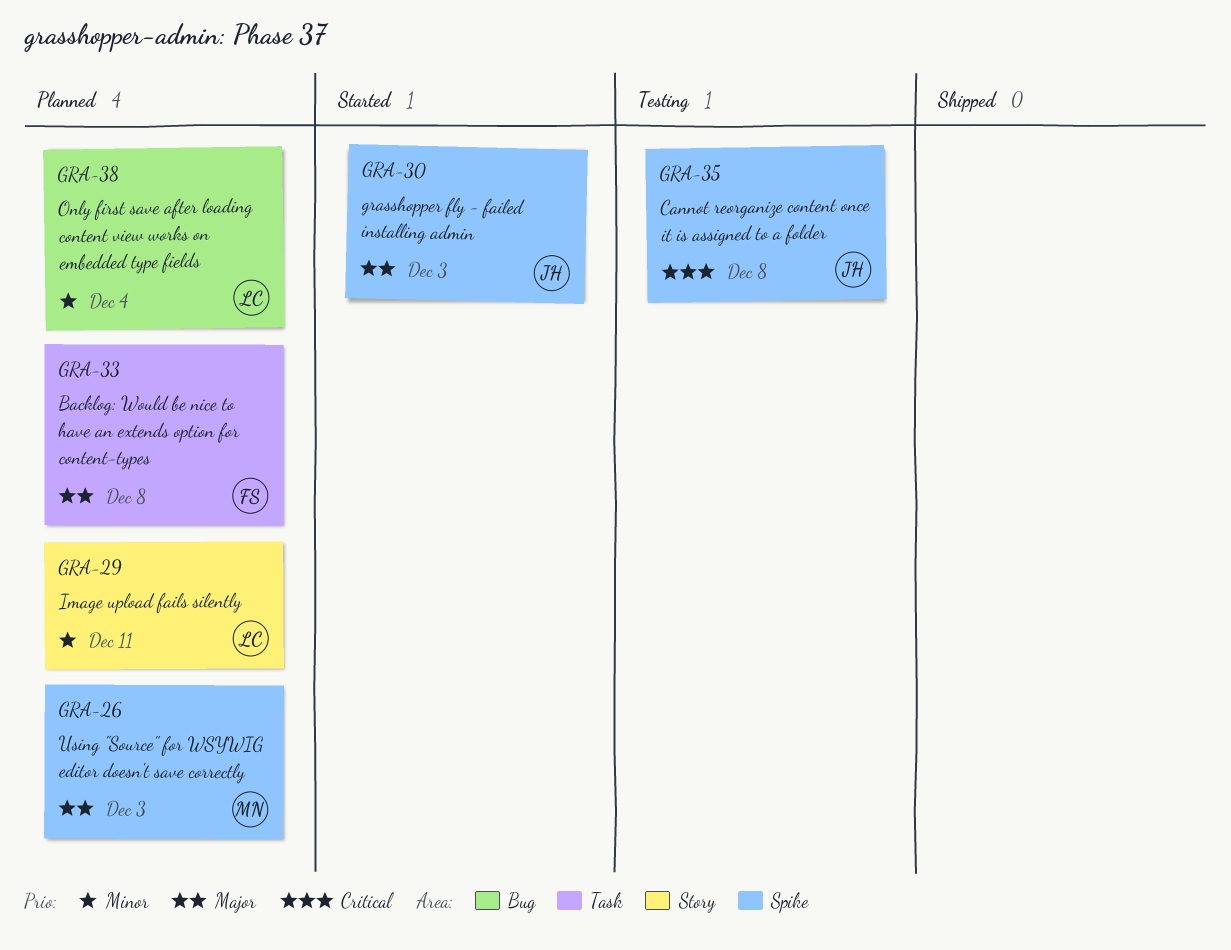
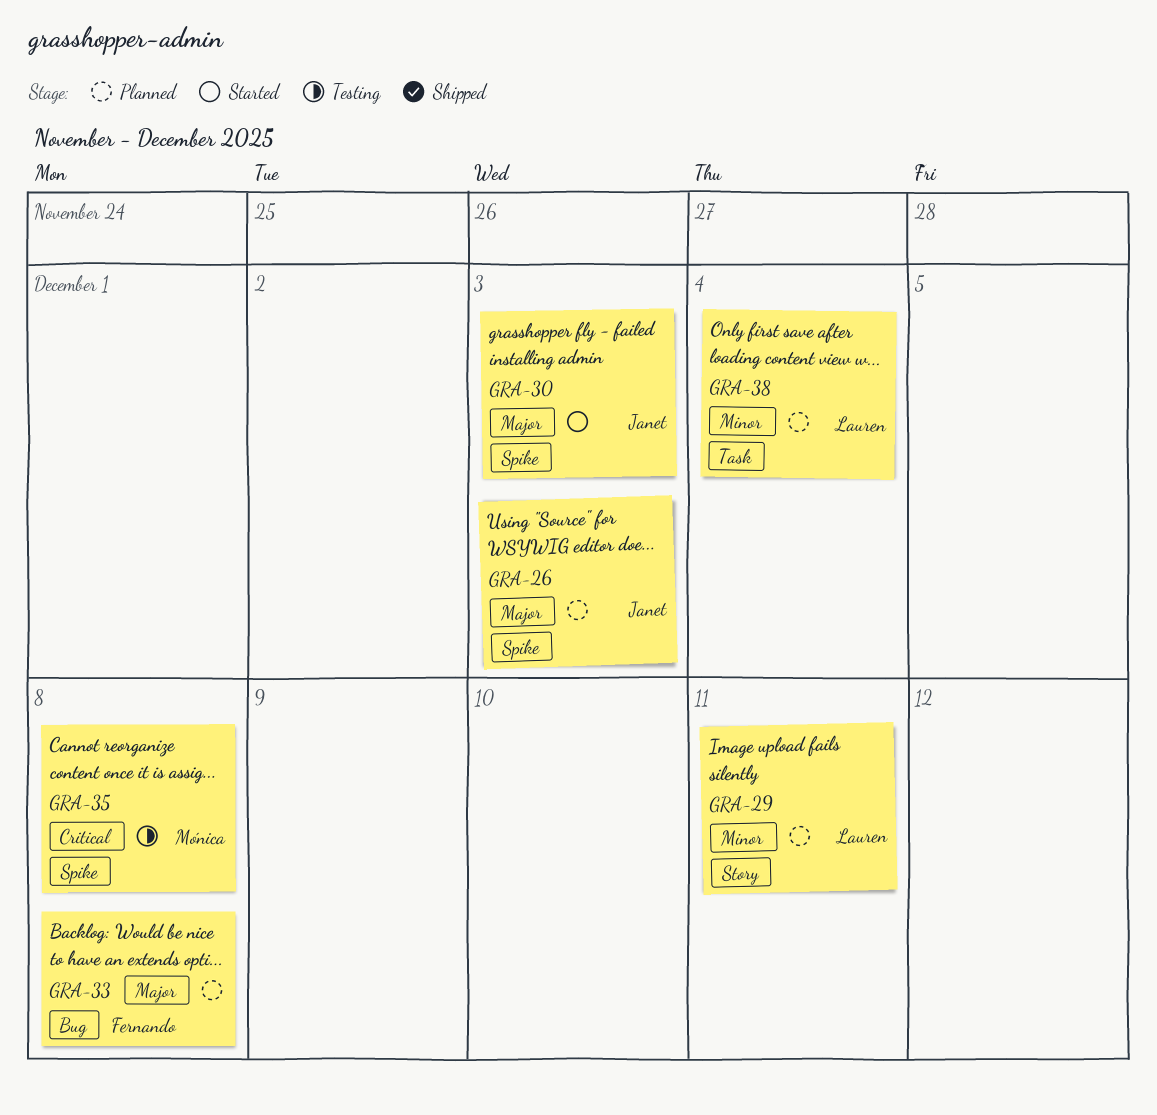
GRA-26, owner: Mónica -> Janet
GRA-33, label: Task -> Bug
GRA-35, owner: Janet -> Mónica
GRA-38, label: Bug -> Task

